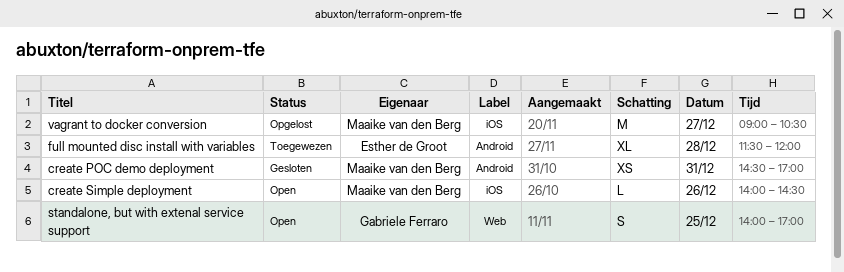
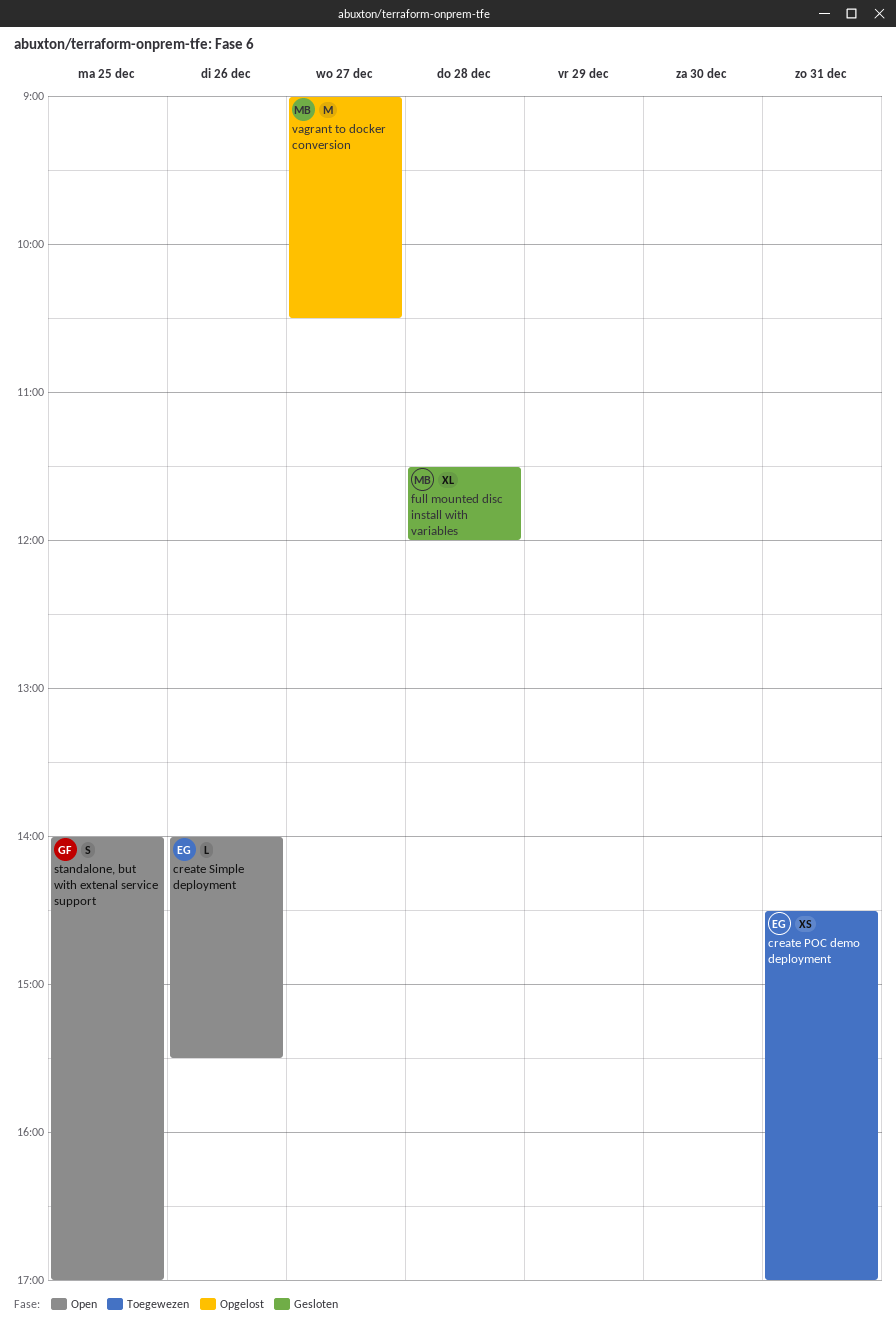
create POC demo deployment, status: Gesloten -> Toegewezen
create POC demo deployment, owner: Maaike van den Berg -> Esther de Groot
create Simple deployment, owner: Maaike van den Berg -> Esther de Groot
create Simple deployment, ends: 14:30 -> 15:30
full mounted disc install with variables, status: Toegewezen -> Gesloten
full mounted disc install with variables, owner: Esther de Groot -> Maaike van den Berg

